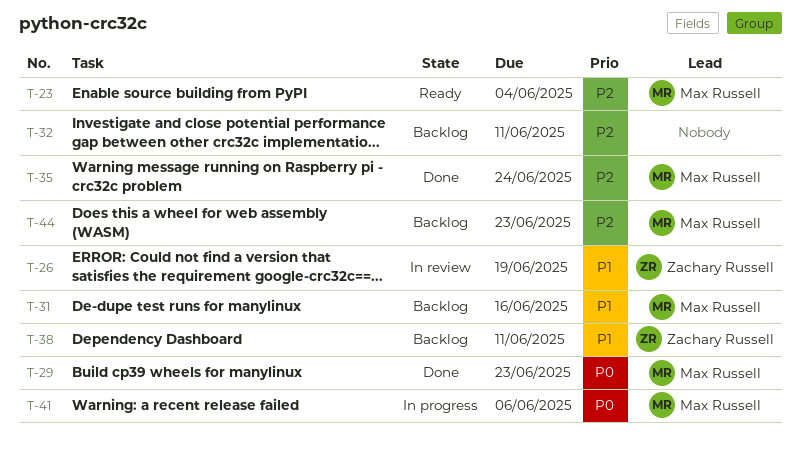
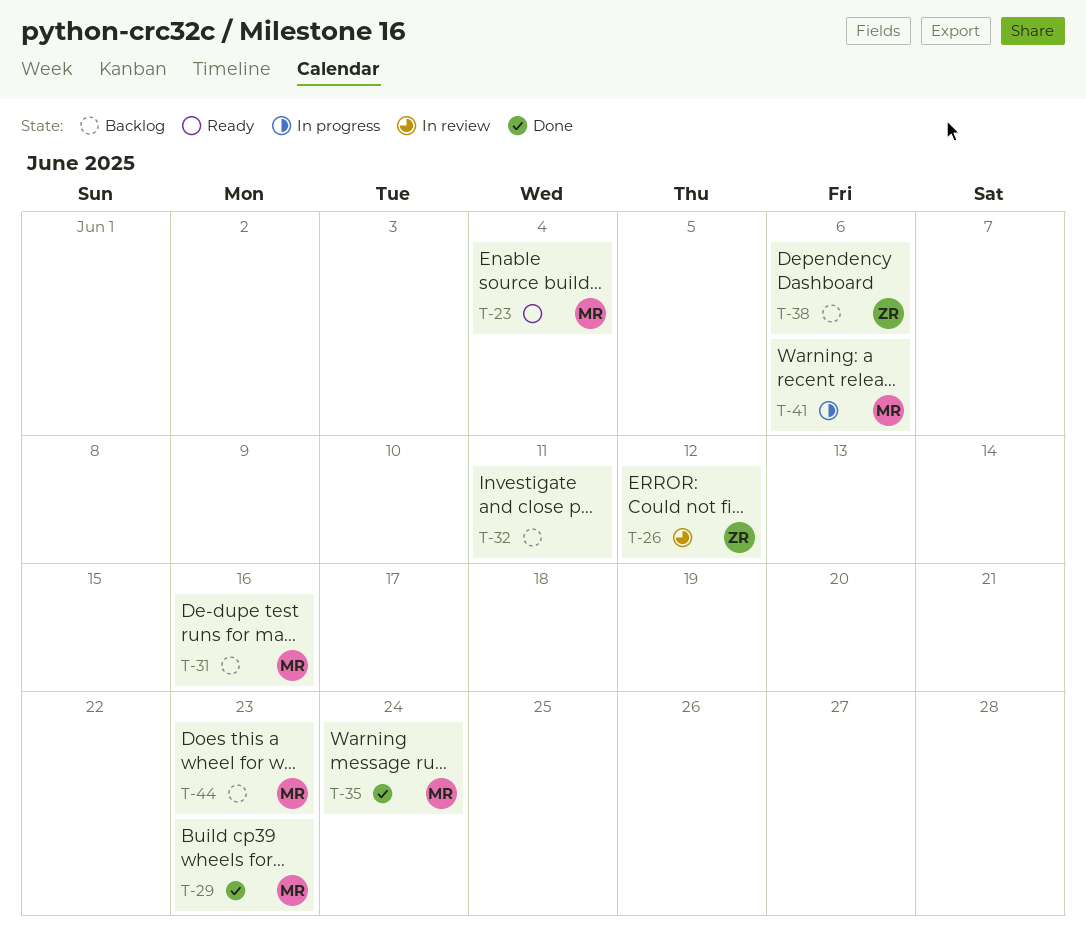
T-26, due: Jun 19 -> Jun 12
T-38, due: Jun 11 -> Jun 6

